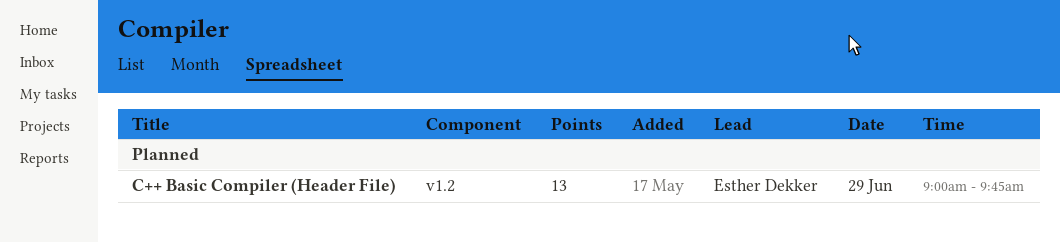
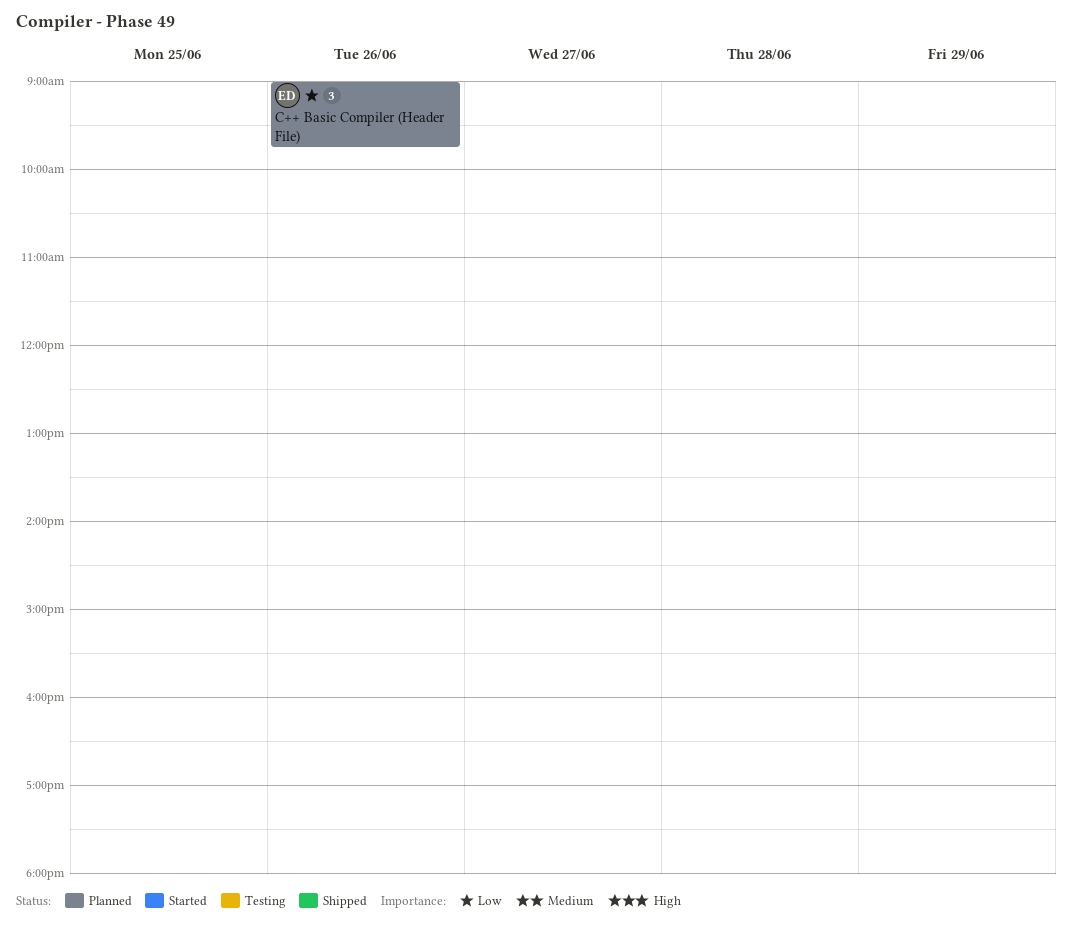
C++ Basic Compiler (Header File), estimate: 13 -> 3
C++ Basic Compiler (Header File), day: Jun 29 -> Jun 26

